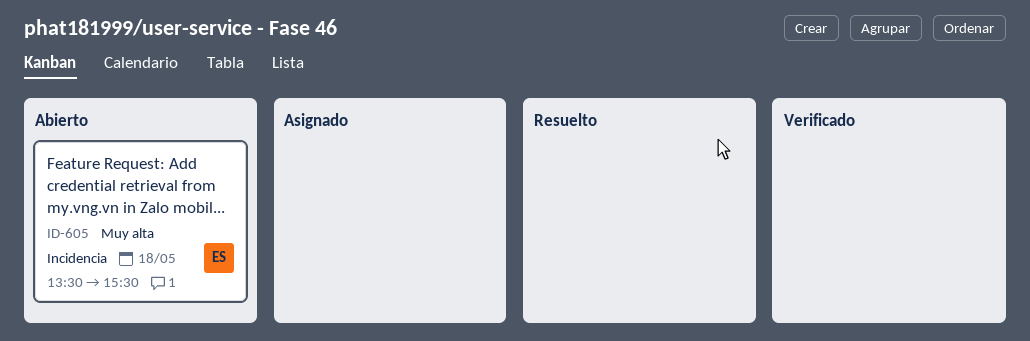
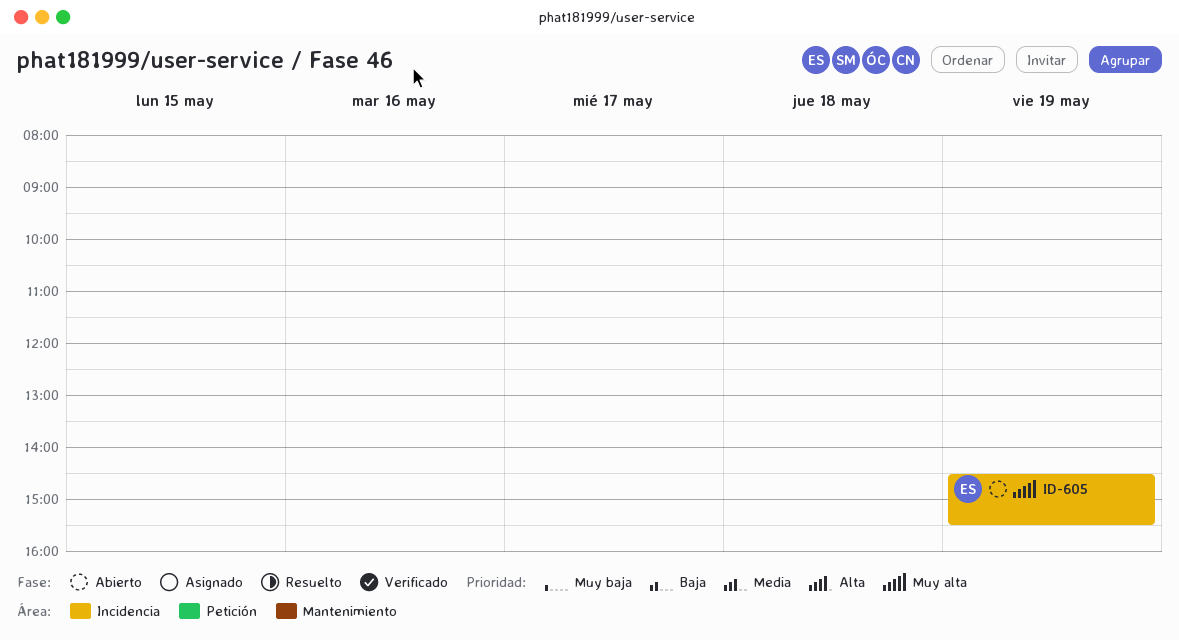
ID-605, day: May 18 -> May 19
ID-605, begins: 13:30 -> 14:30

